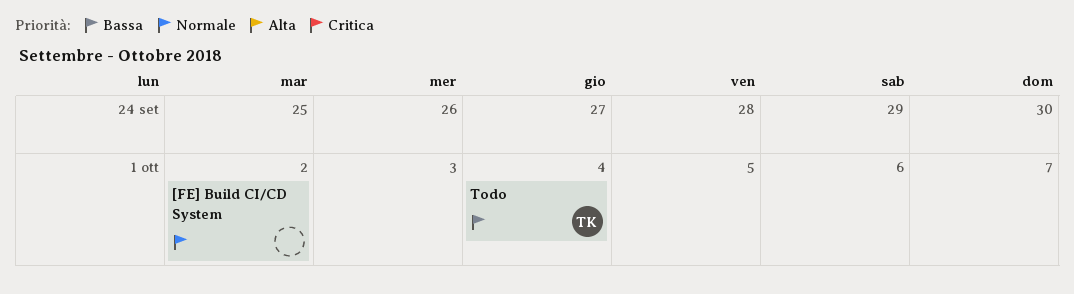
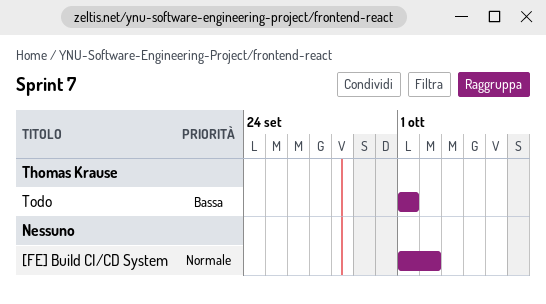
Todo, due: Oct 4 -> Oct 1

